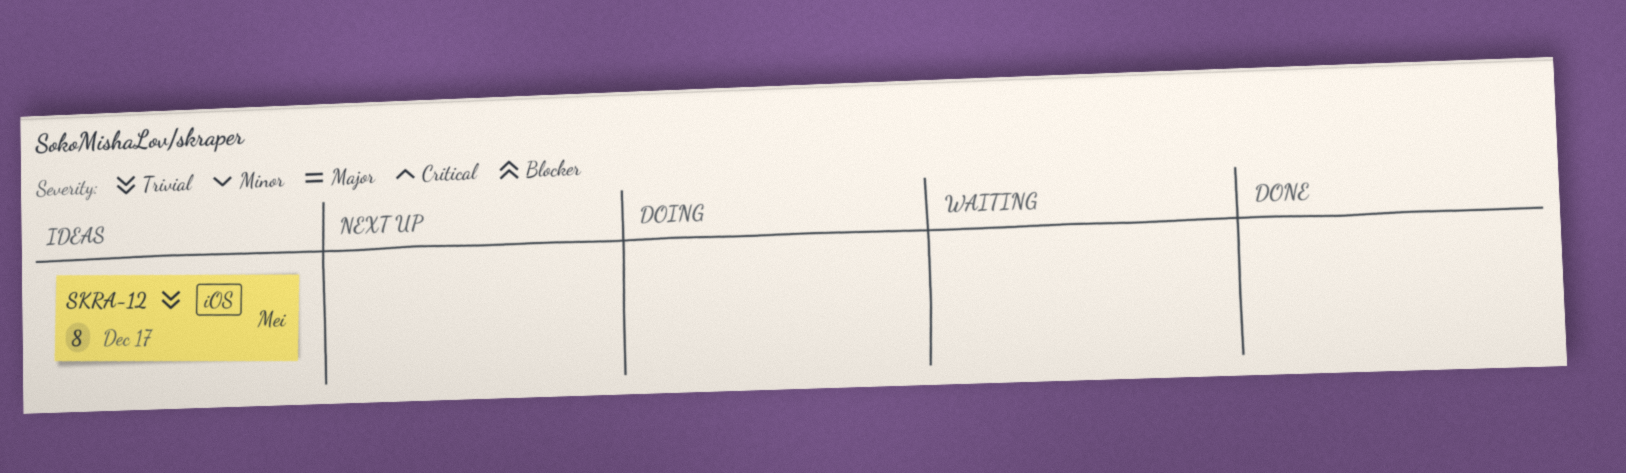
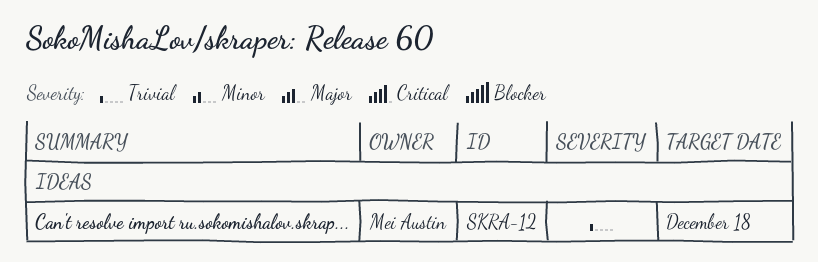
SKRA-12, due: Dec 17 -> Dec 18

